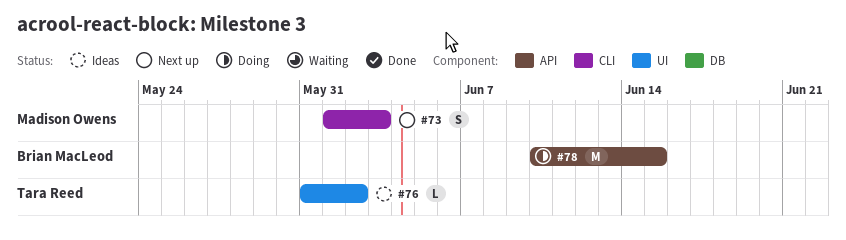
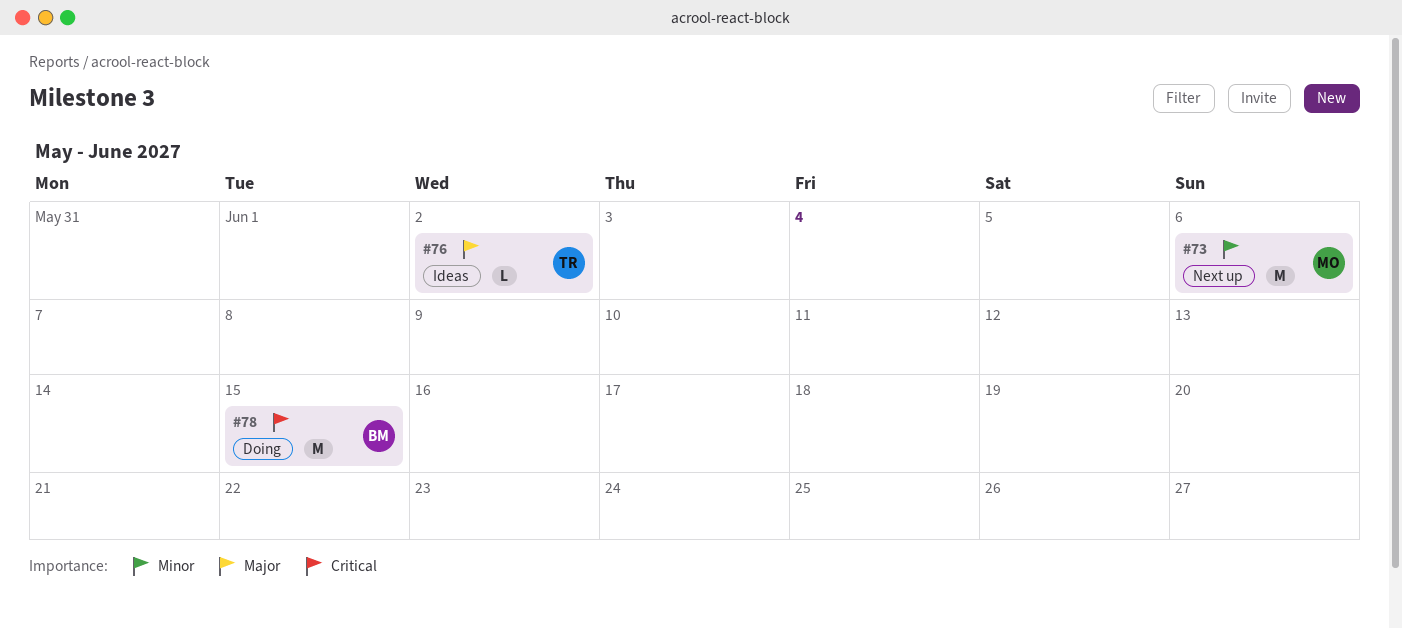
#73, estimate: S -> M
#73, due: Jun 3 -> Jun 6

